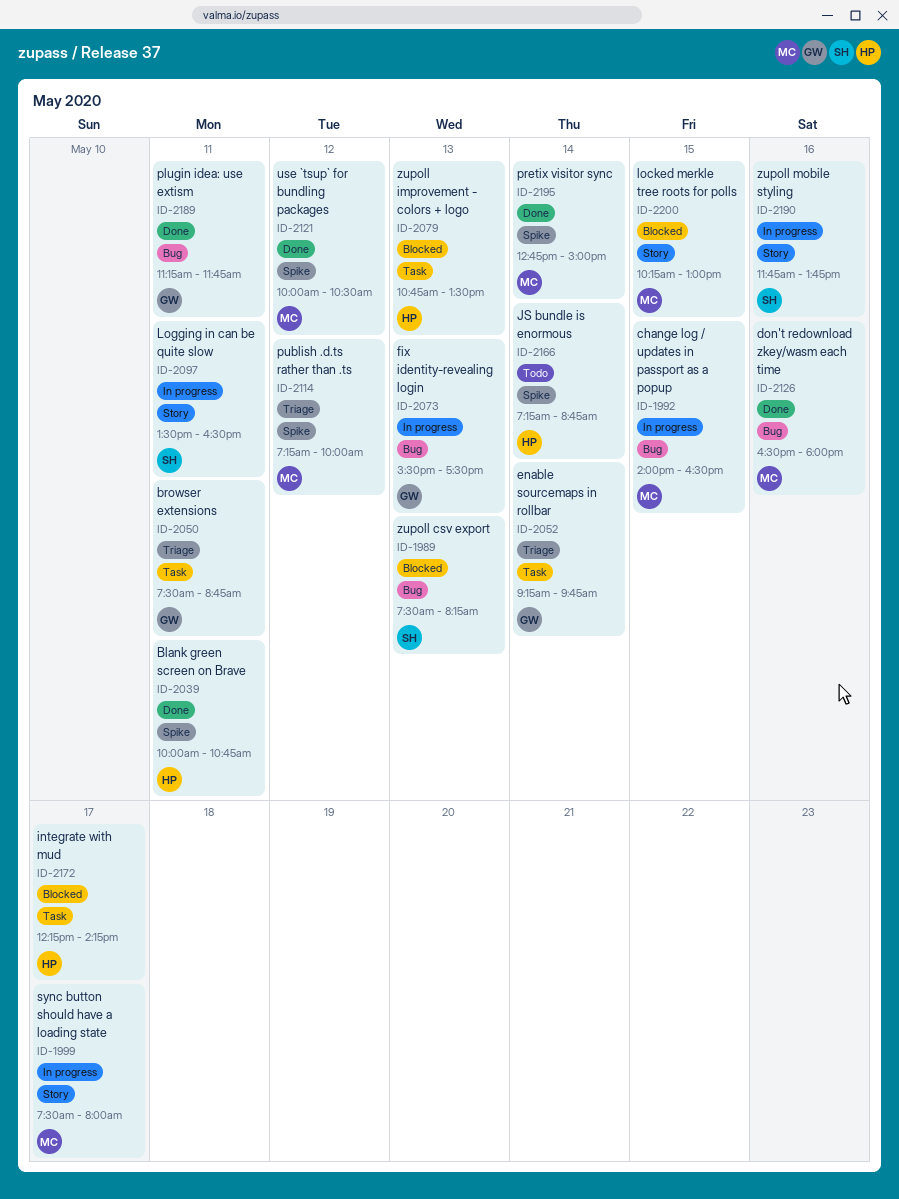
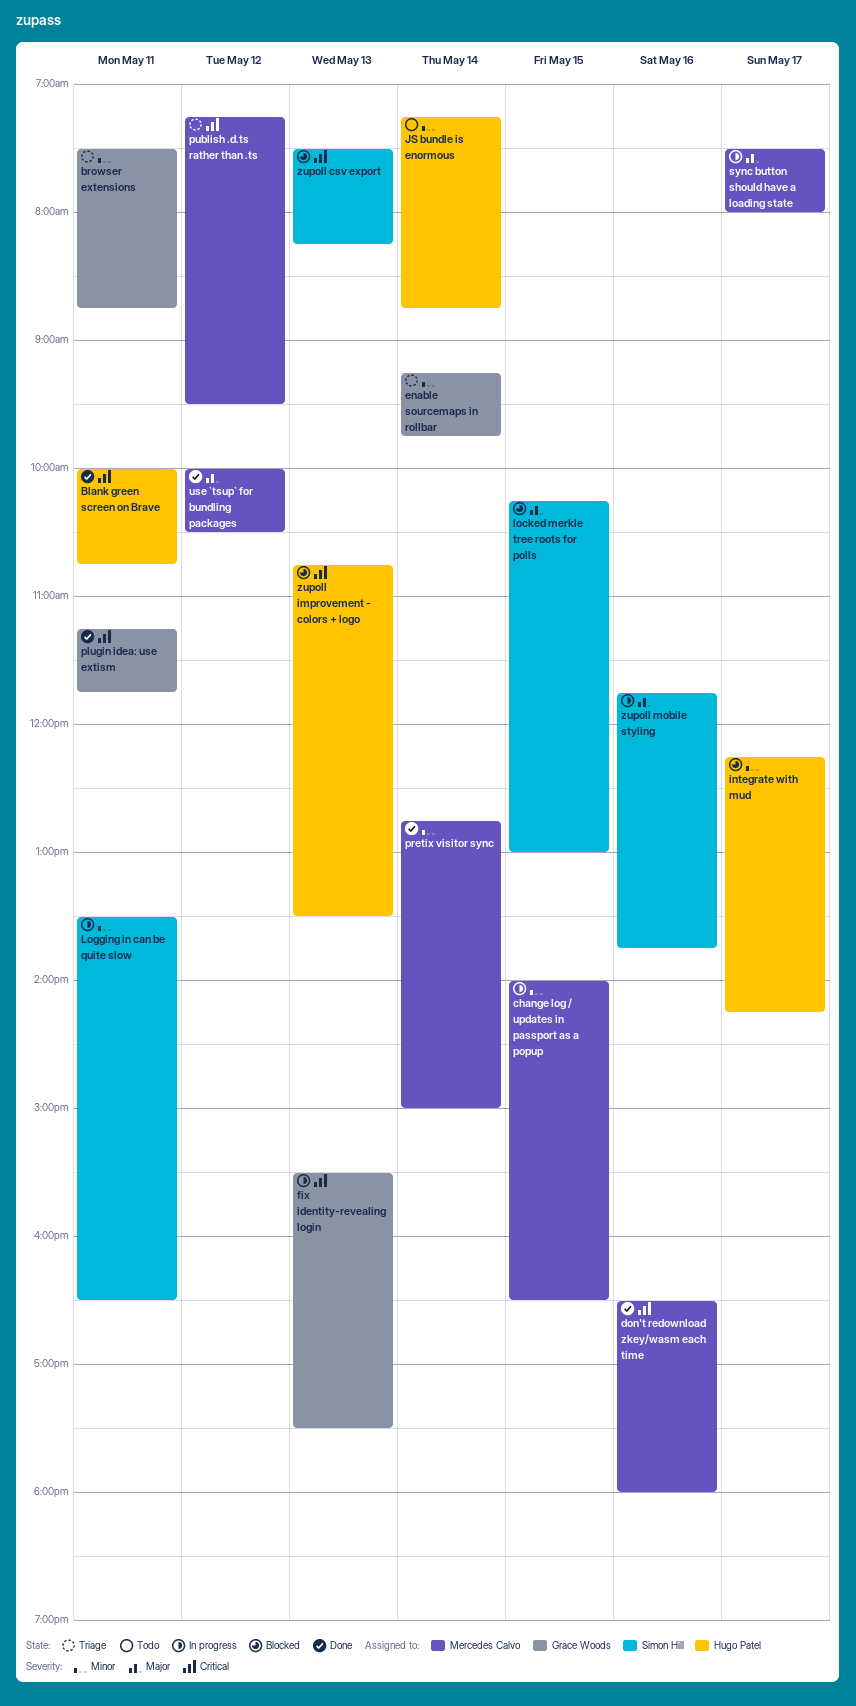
locked merkle tree roots for polls, owner: Mercedes Calvo -> Simon Hill
publish .d.ts rather than .ts, ends: 10:00 -> 09:30

